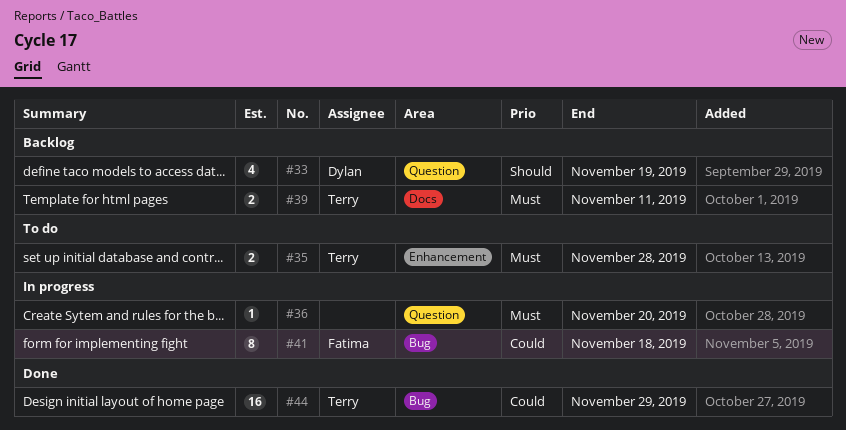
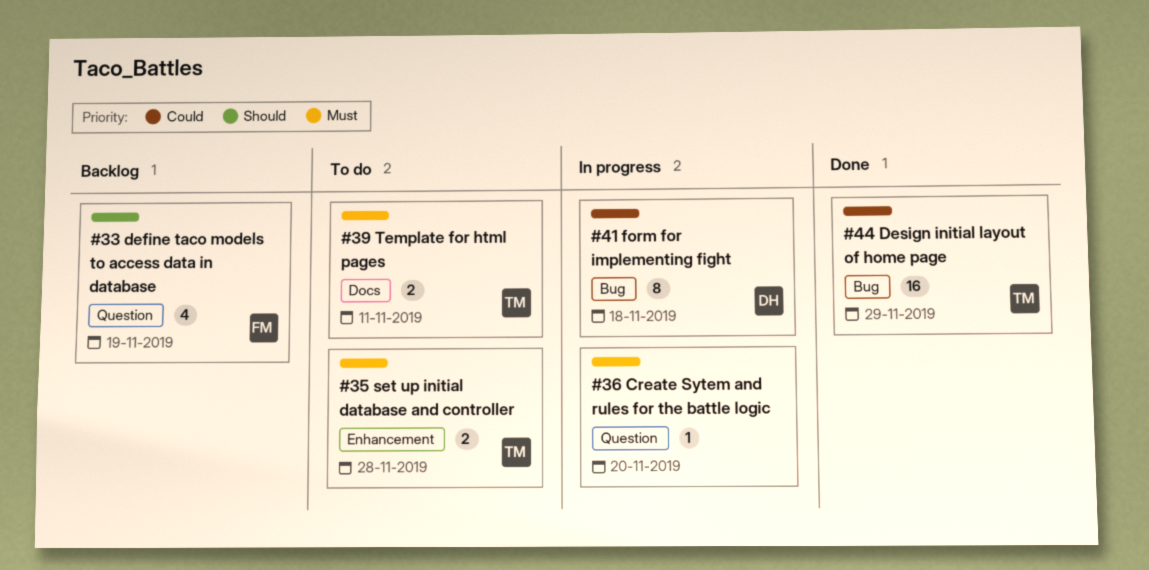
#33, owner: Dylan -> Fatima
#39, status: Backlog -> To do
#41, owner: Fatima -> Dylan

